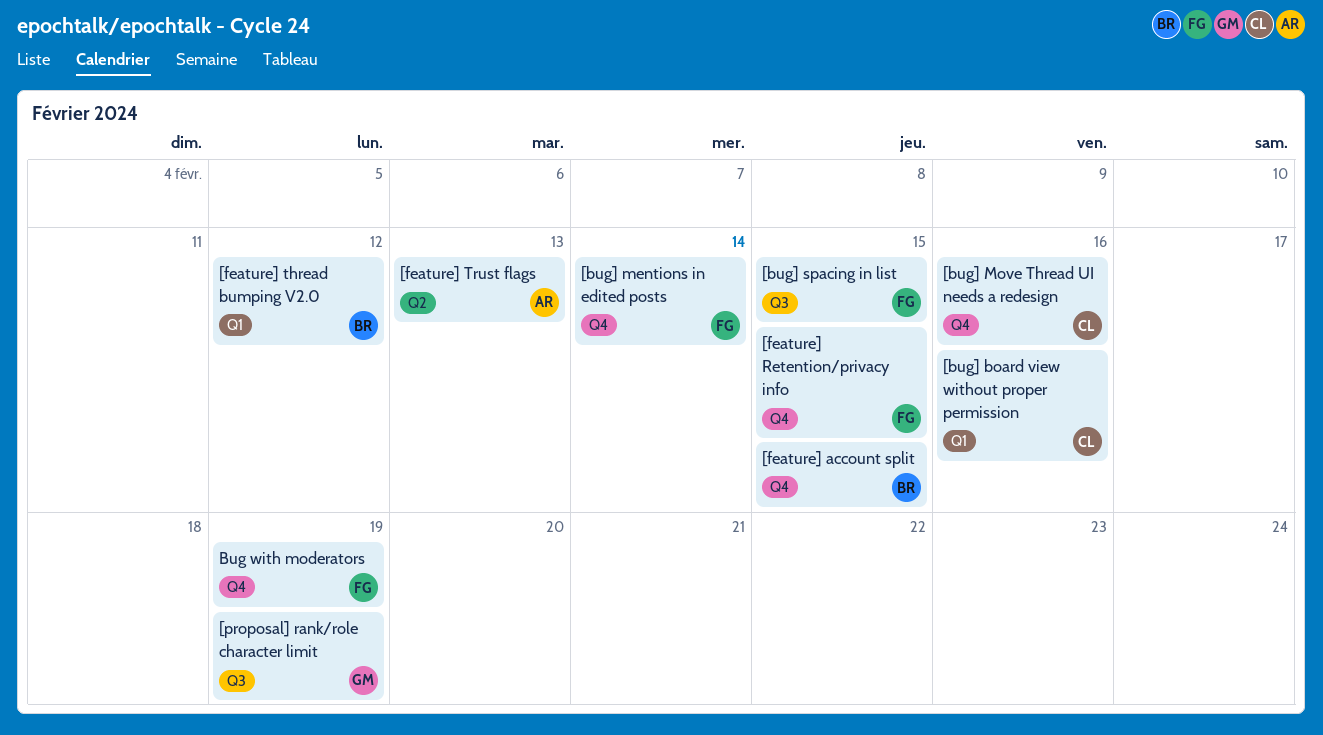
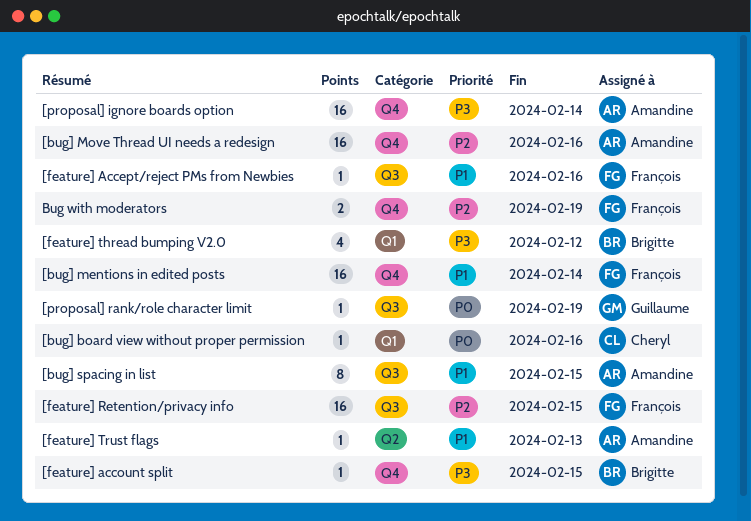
[bug] Move Thread UI needs a redesign, owner: Cheryl -> Amandine
[bug] spacing in list, owner: François -> Amandine
[feature] Accept/reject PMs from Newbies: none -> present
[feature] Retention/privacy info, label: Q4 -> Q3
[proposal] ignore boards option: none -> present

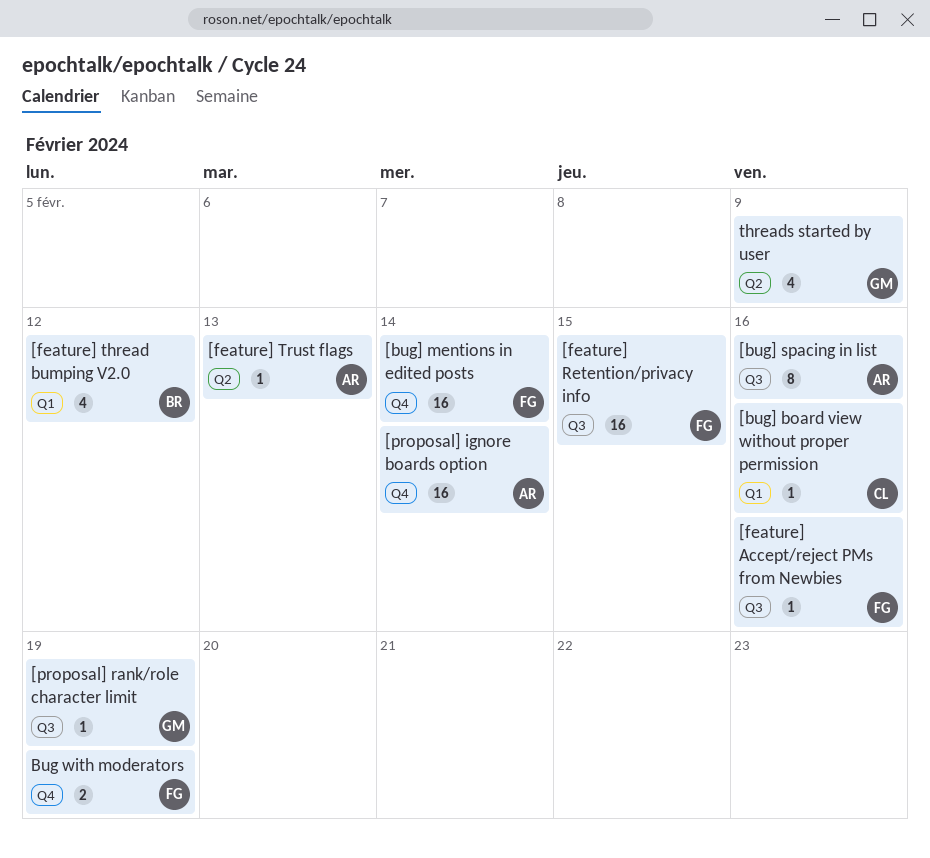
[bug] Move Thread UI needs a redesign: present -> none
[bug] spacing in list, due: Feb 15 -> Feb 16
[feature] account split: present -> none
threads started by user: none -> present

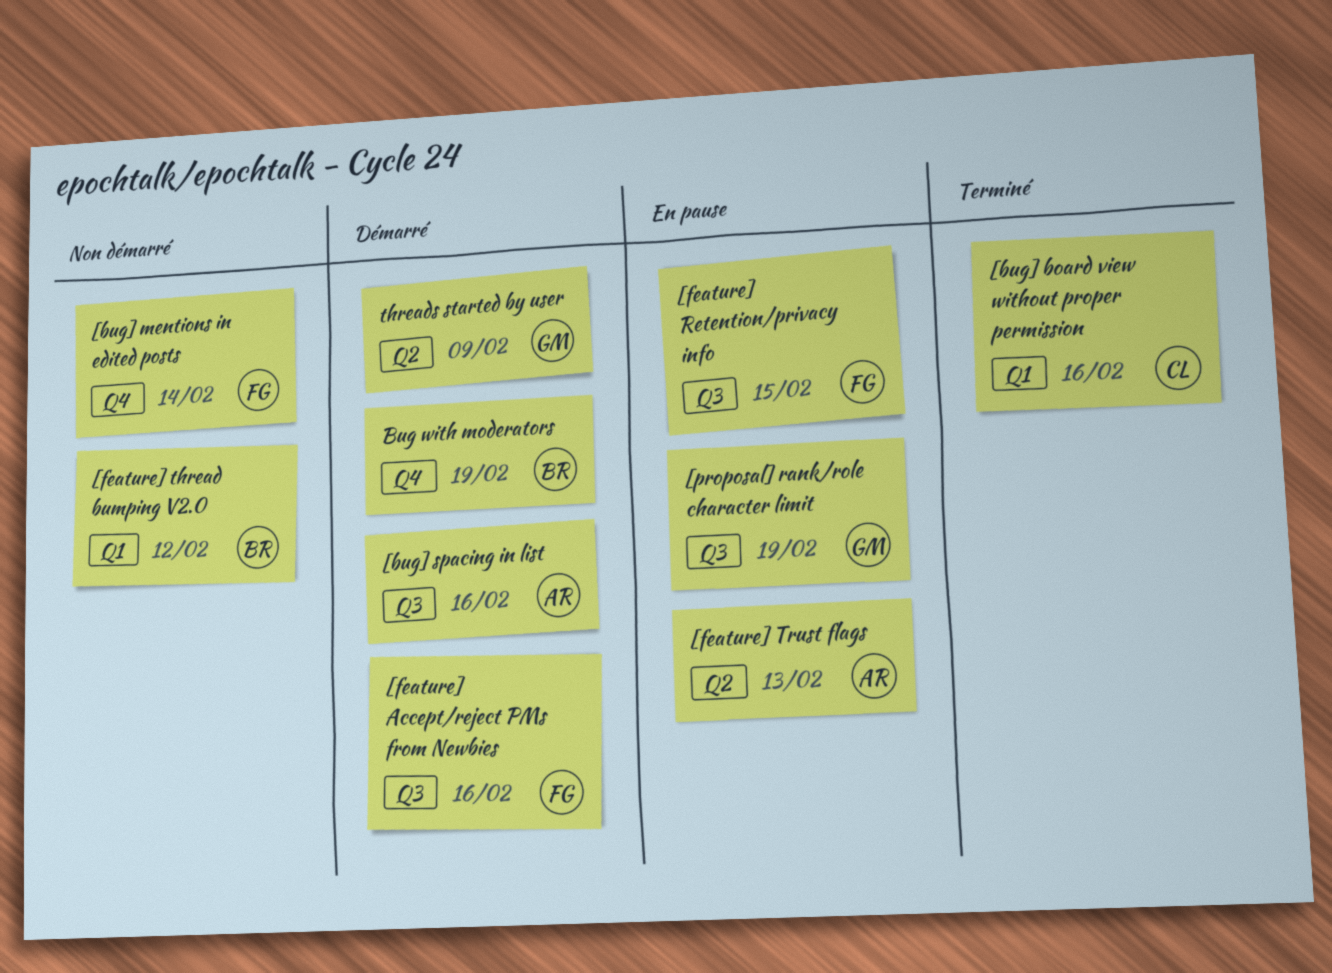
[proposal] ignore boards option: present -> none
Bug with moderators, owner: FG -> BR

